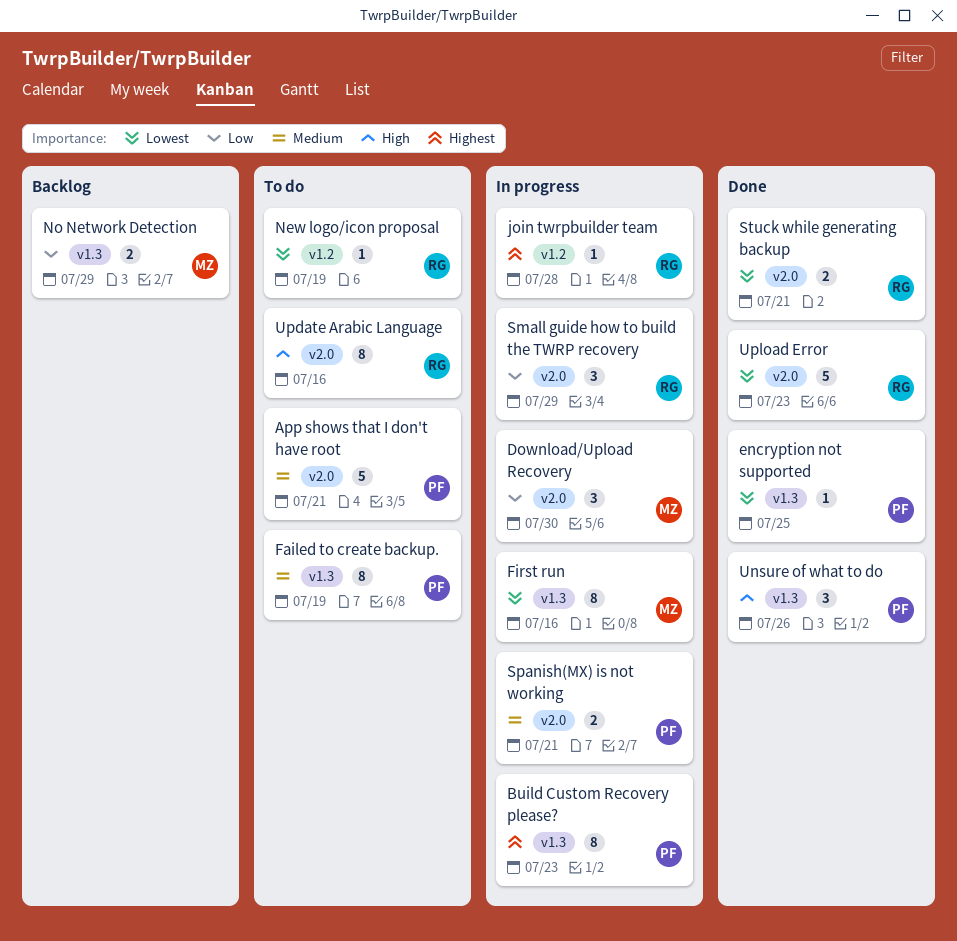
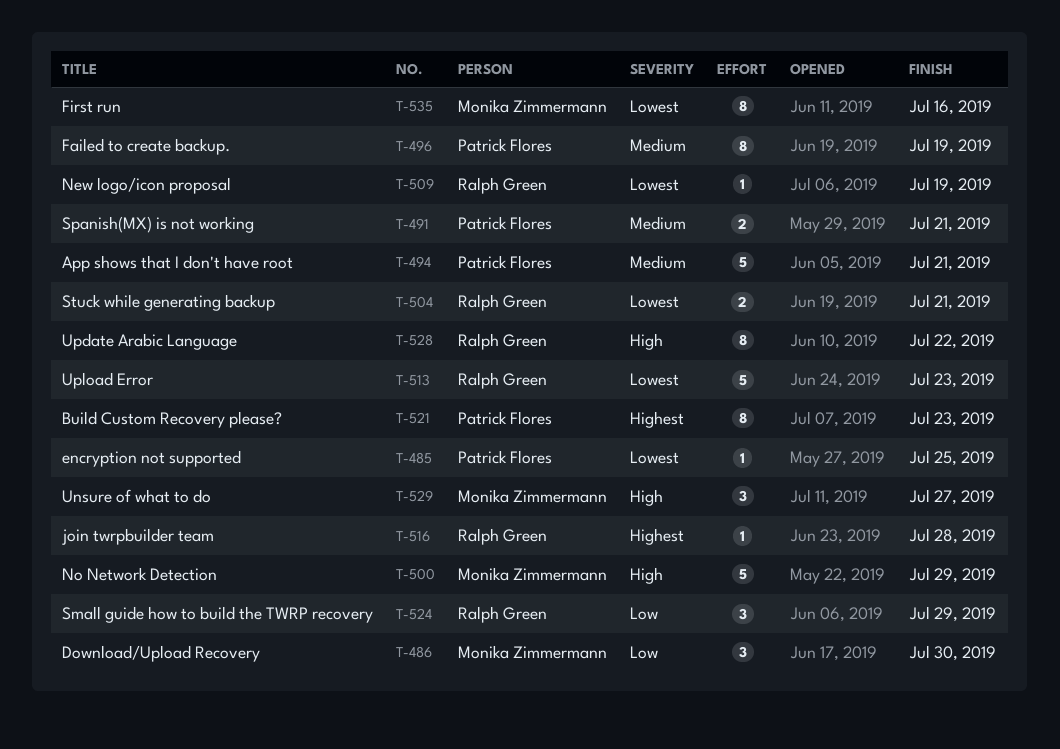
No Network Detection, priority: Low -> High
No Network Detection, estimate: 2 -> 5
Unsure of what to do, owner: Patrick Flores -> Monika Zimmermann
Unsure of what to do, due: Jul 26 -> Jul 27
Update Arabic Language, due: Jul 16 -> Jul 22

